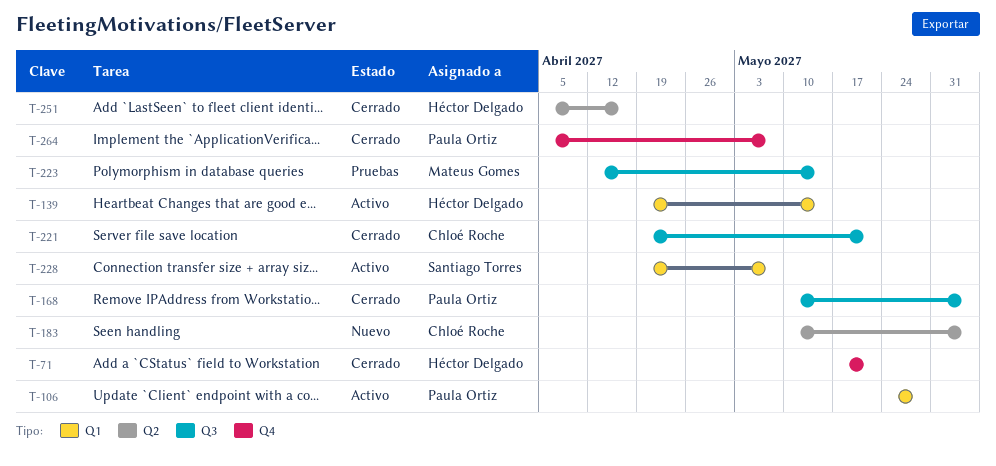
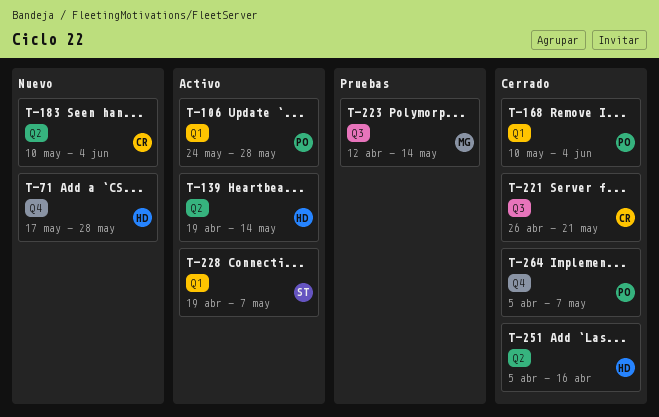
T-71, status: Cerrado -> Nuevo
T-71, due: May 21 -> May 28
T-139, label: Q1 -> Q2
T-168, label: Q3 -> Q1
T-221, start: Apr 19 -> Apr 26

